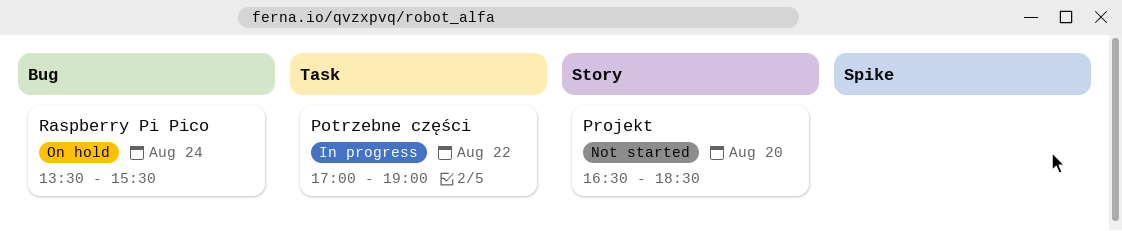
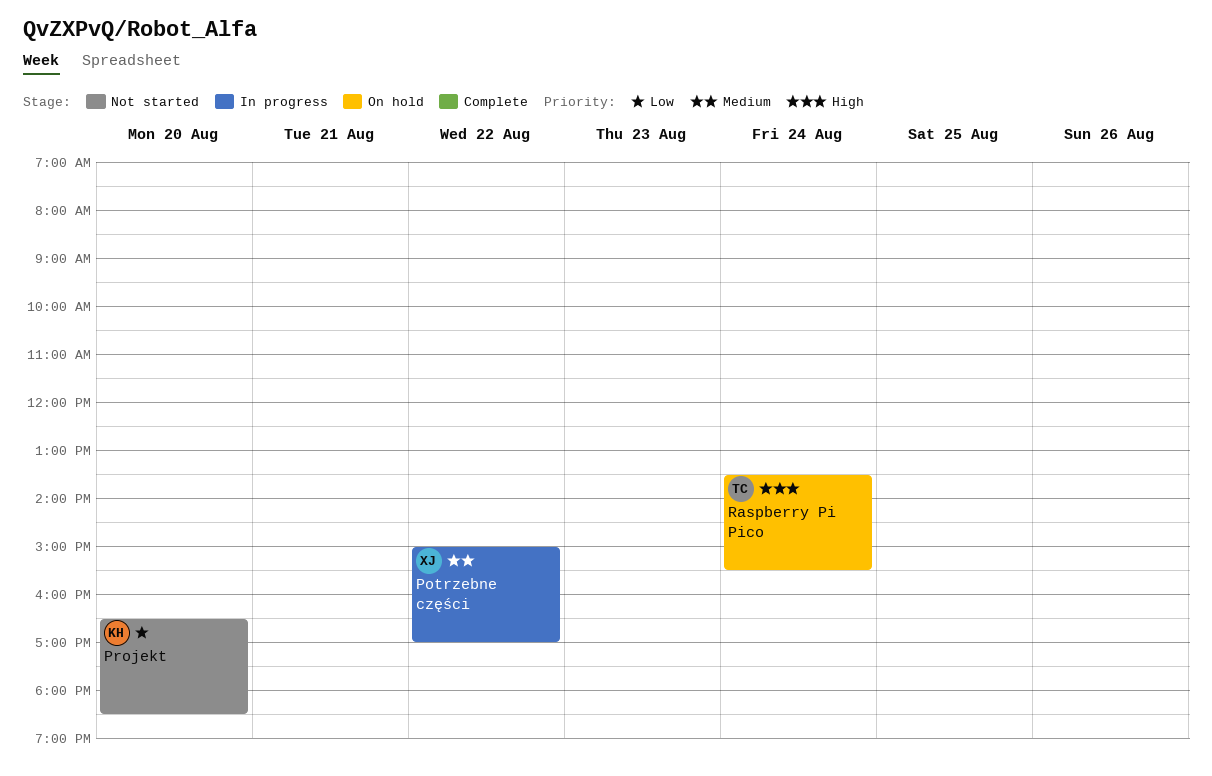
Potrzebne części, begins: 17:00 -> 15:00
Potrzebne części, ends: 19:00 -> 17:00

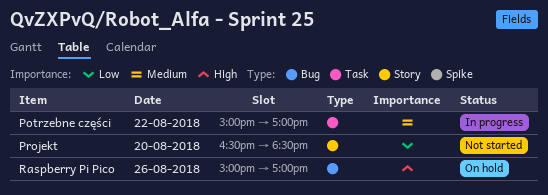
Raspberry Pi Pico, day: Aug 24 -> Aug 26
Raspberry Pi Pico, begins: 13:30 -> 15:00
Raspberry Pi Pico, ends: 15:30 -> 17:00

